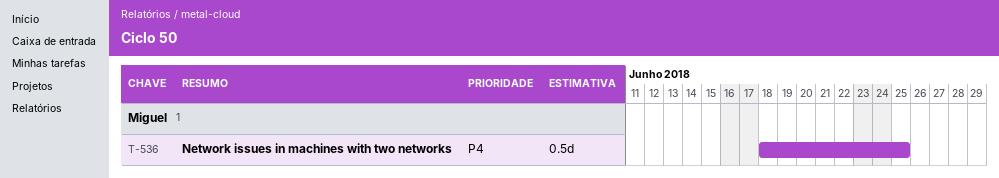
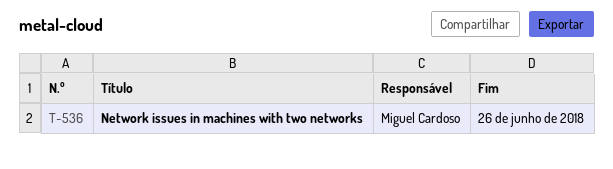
T-536, due: Jun 25 -> Jun 26

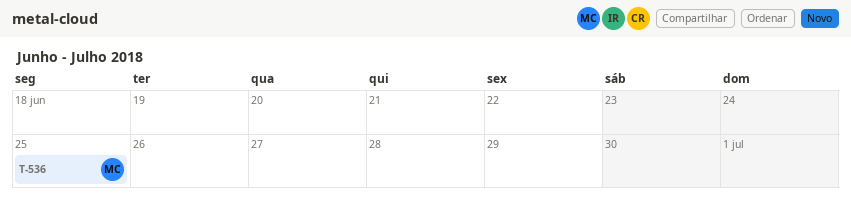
T-536, due: Jun 26 -> Jun 25

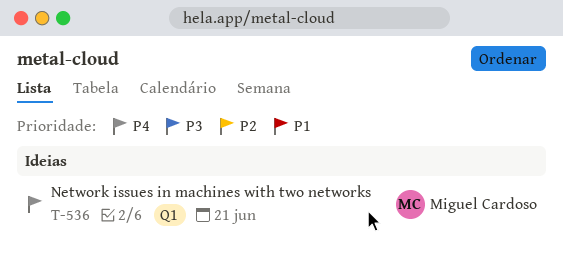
T-536, due: Jun 25 -> Jun 21

